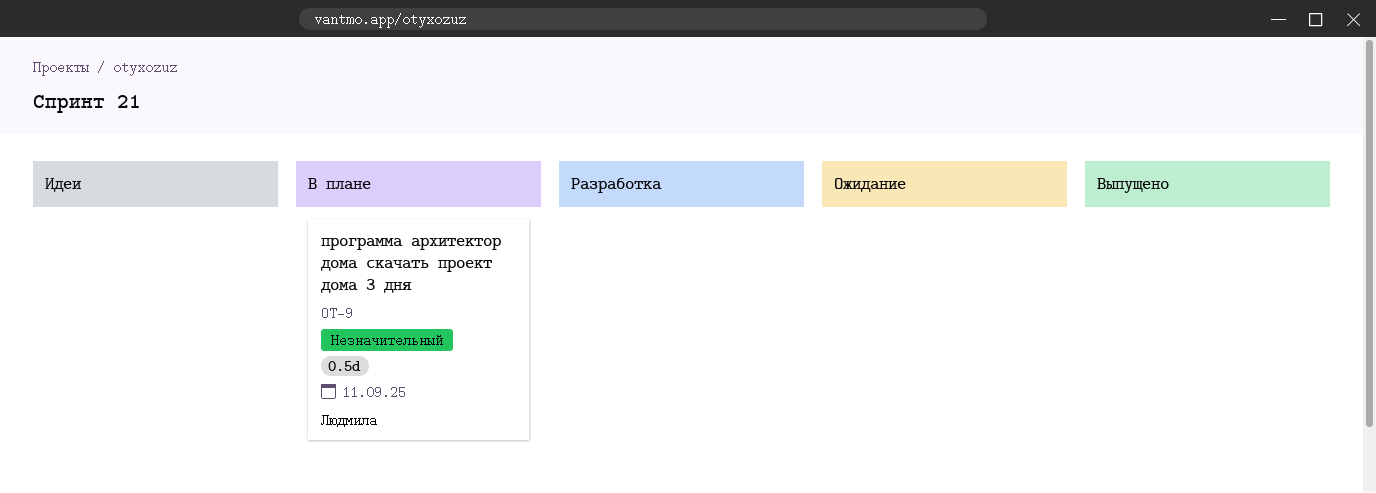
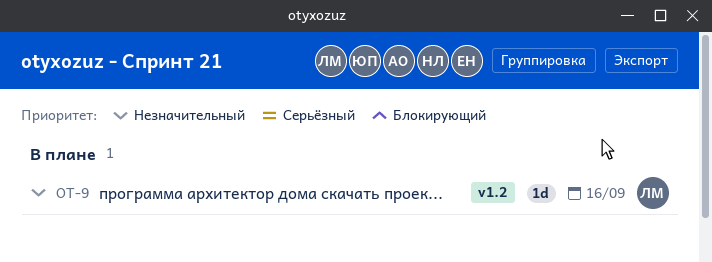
OT-9, estimate: 0.5d -> 1d
OT-9, due: Sep 11 -> Sep 16

